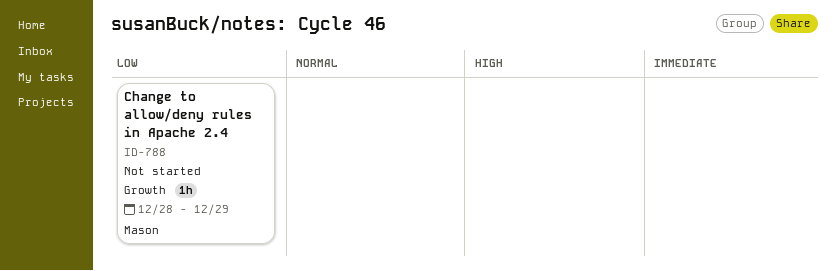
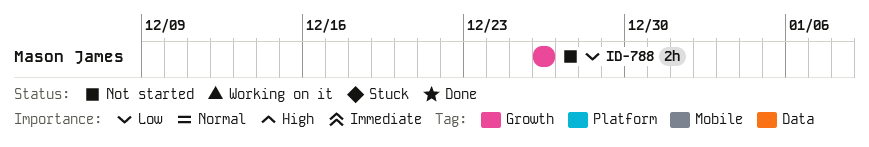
ID-788, estimate: 1h -> 2h
ID-788, start: Dec 28 -> Dec 26
ID-788, due: Dec 29 -> Dec 26

